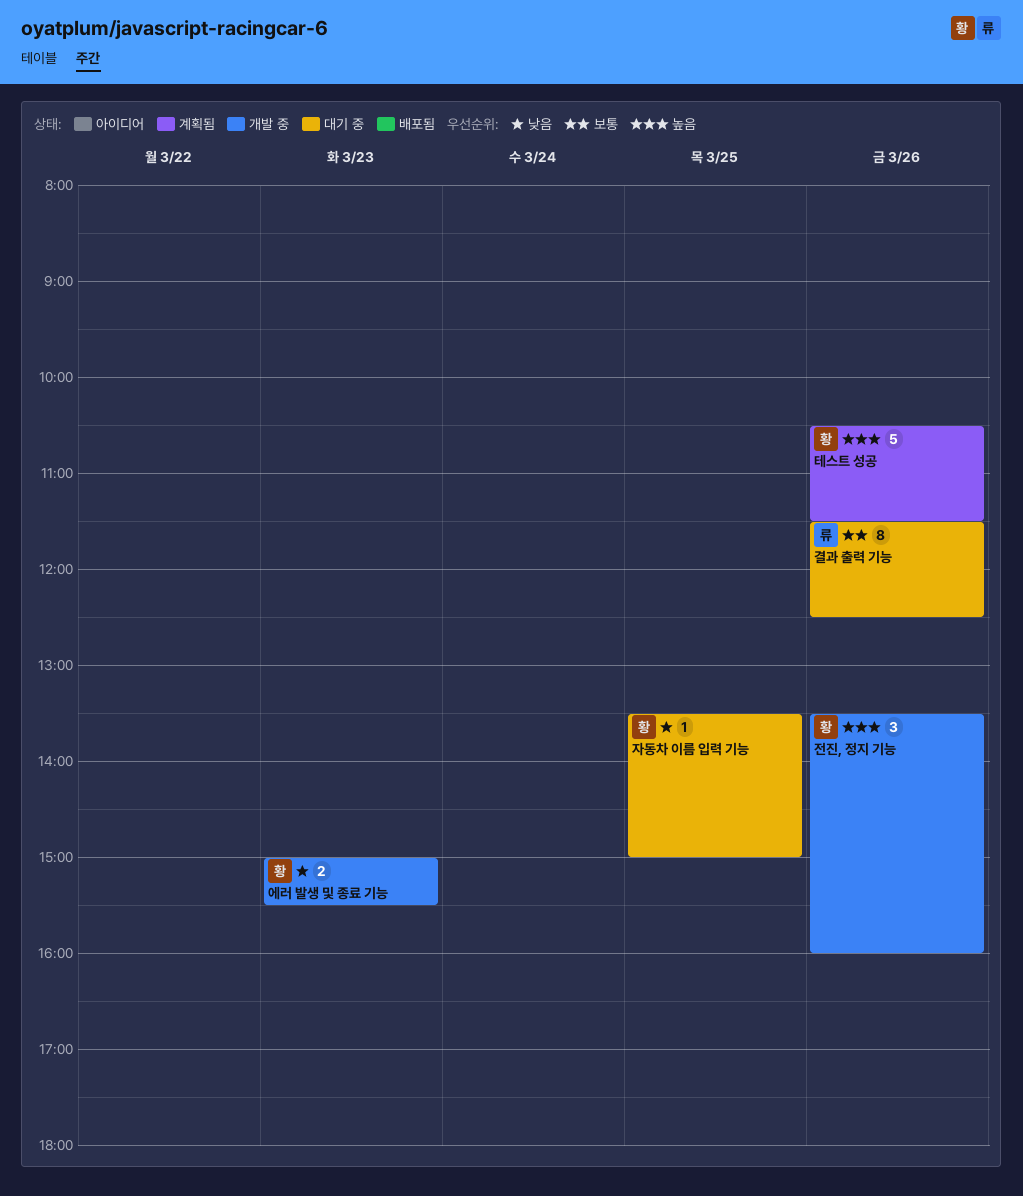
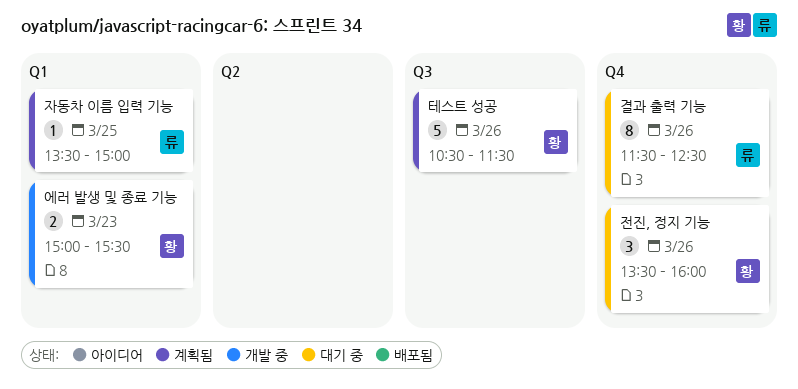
자동차 이름 입력 기능, status: 대기 중 -> 계획됨
자동차 이름 입력 기능, owner: 황 -> 류
전진, 정지 기능, status: 개발 중 -> 대기 중

